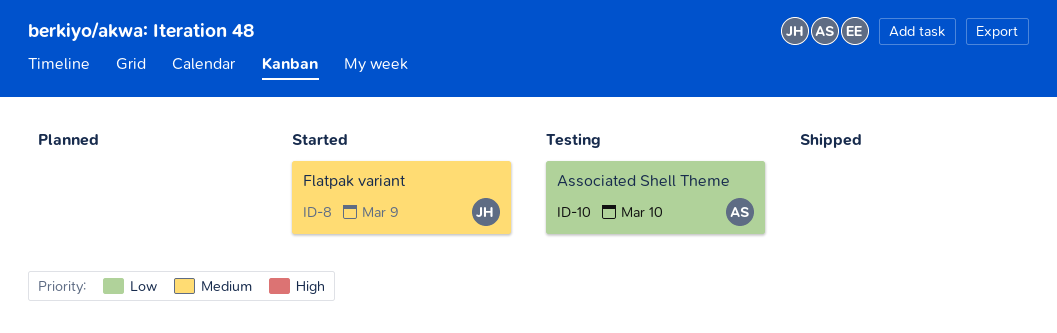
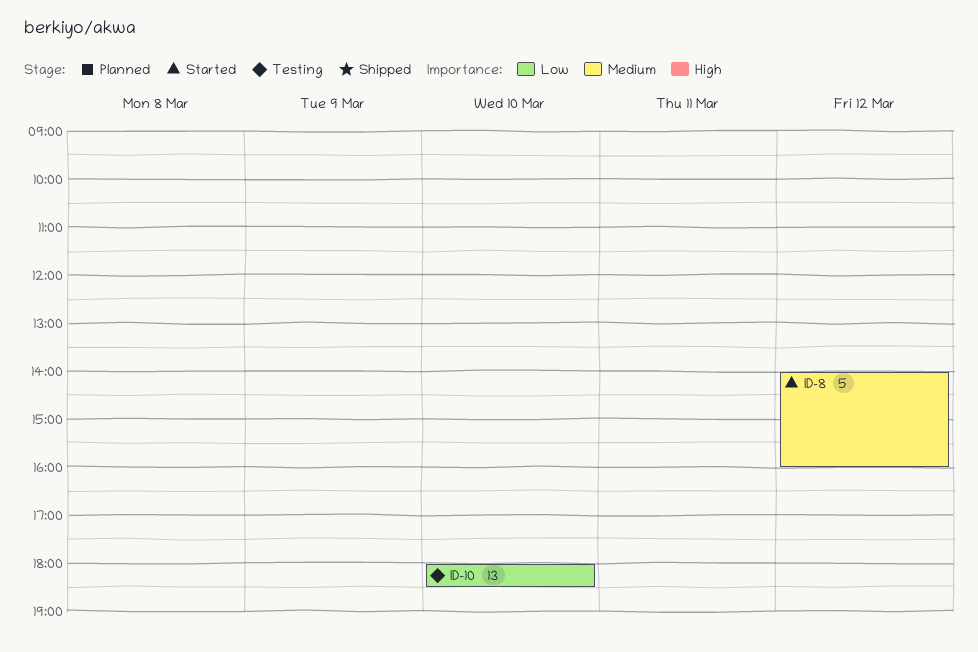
ID-8, day: Mar 9 -> Mar 12

